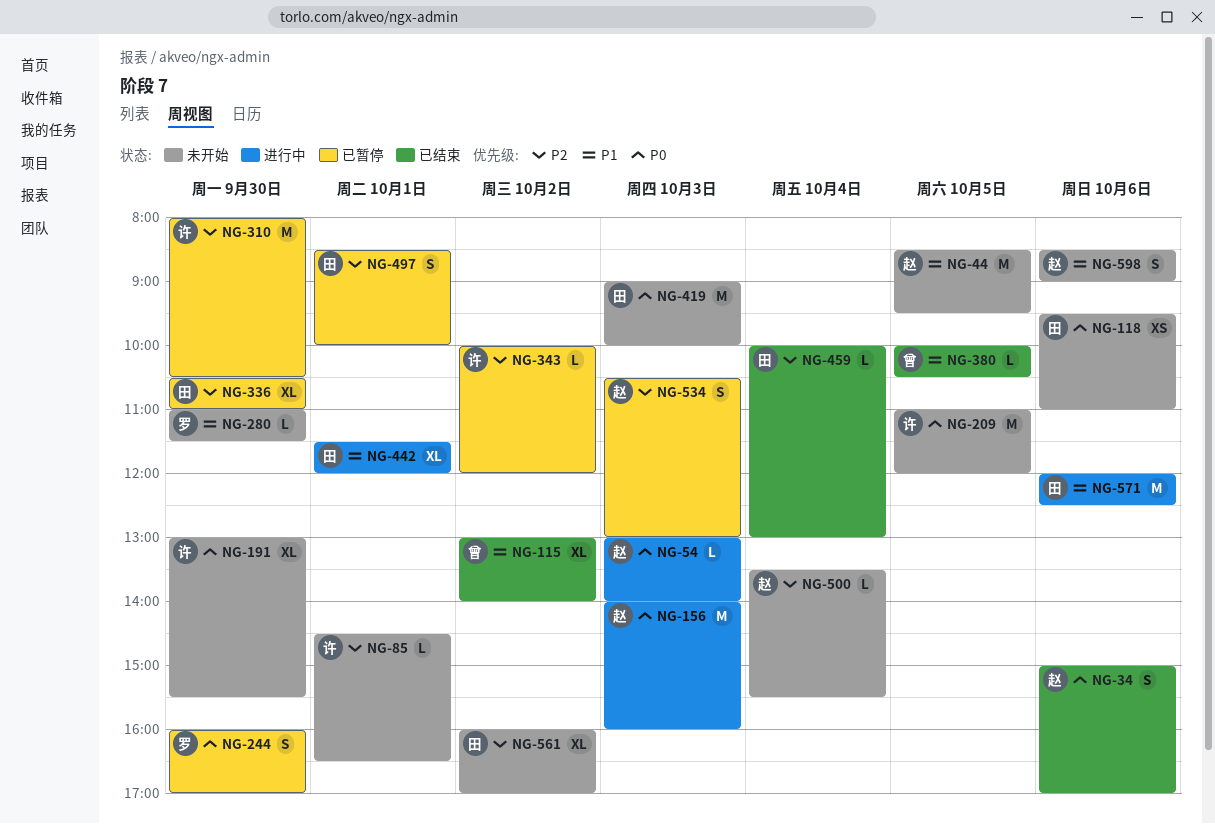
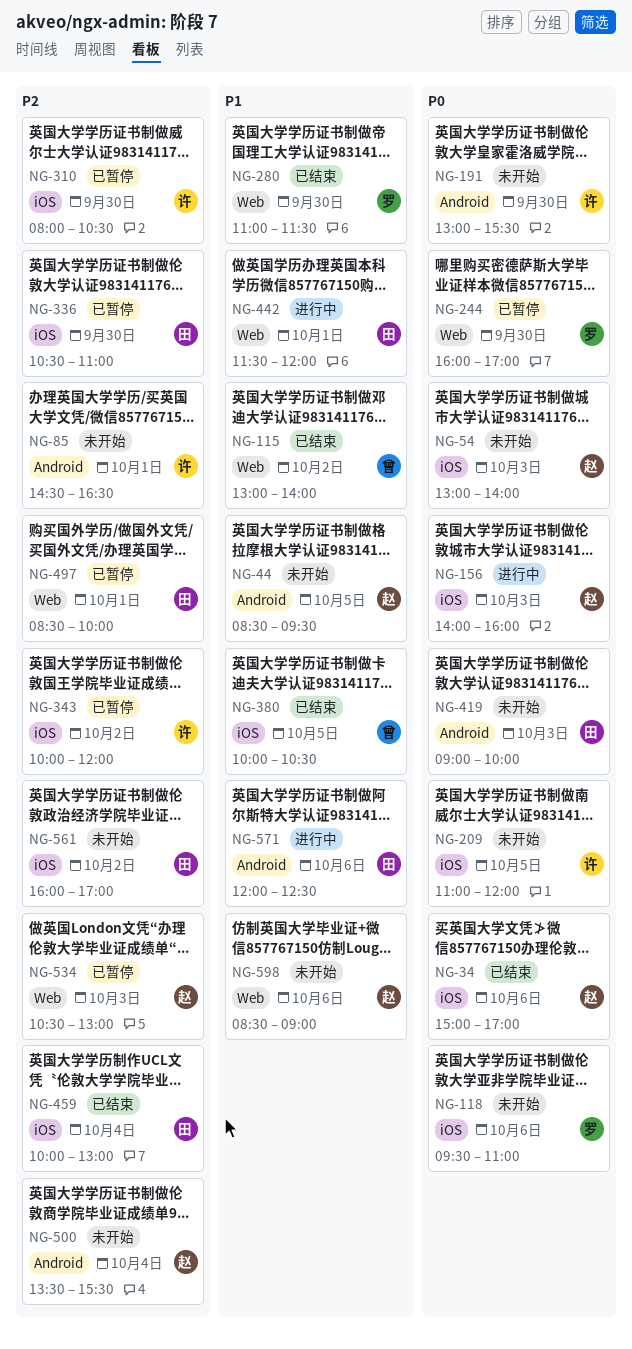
NG-54, status: 进行中 -> 未开始
NG-118, owner: 田 -> 罗
NG-280, status: 未开始 -> 已结束

